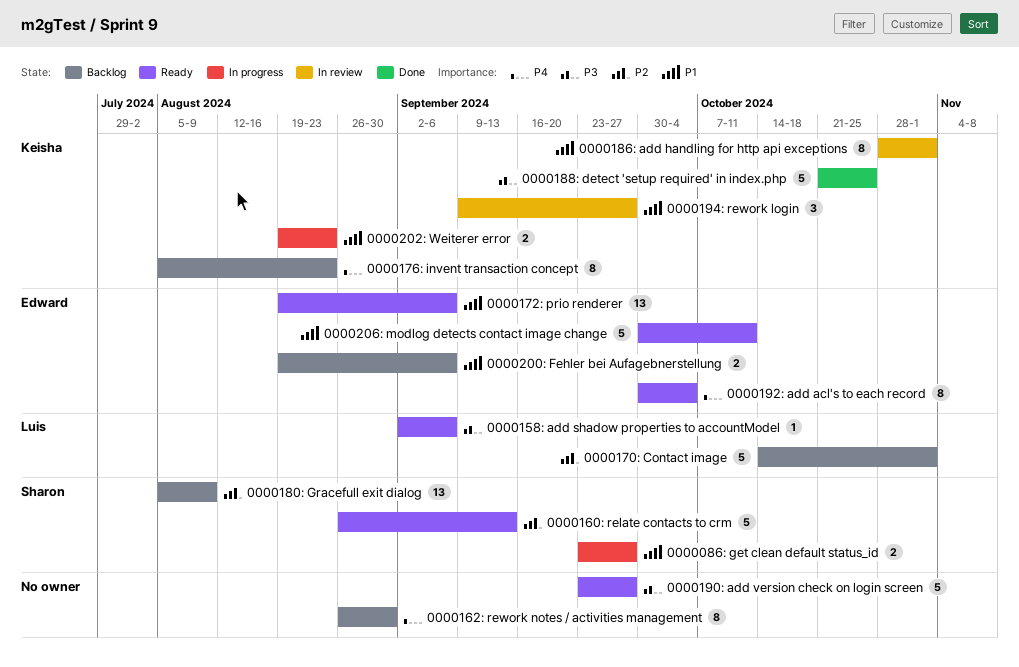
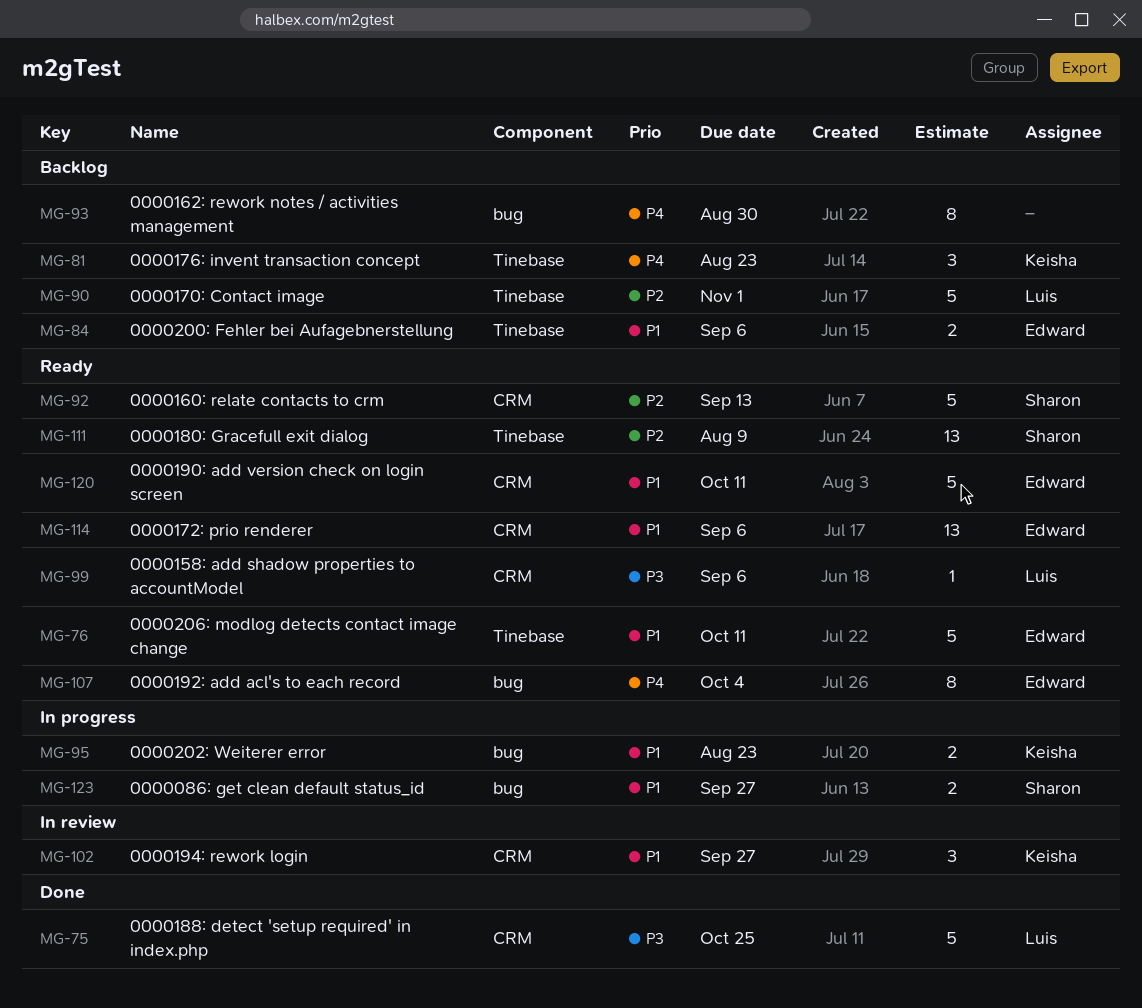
0000176: invent transaction concept, estimate: 8 -> 3
0000180: Gracefull exit dialog, status: Backlog -> Ready
0000186: add handling for http api exceptions: present -> none
0000188: detect 'setup required' in index.php, owner: Keisha -> Luis
0000190: add version check on login screen, owner: none -> Edward
0000190: add version check on login screen, priority: P3 -> P1
0000190: add version check on login screen, due: Sep 27 -> Oct 11

